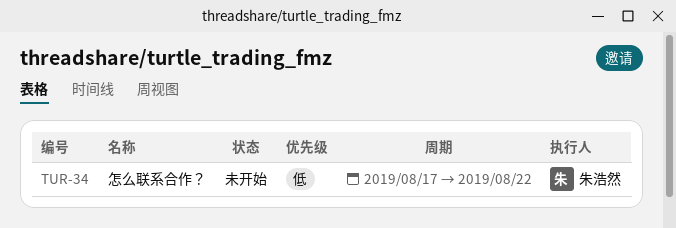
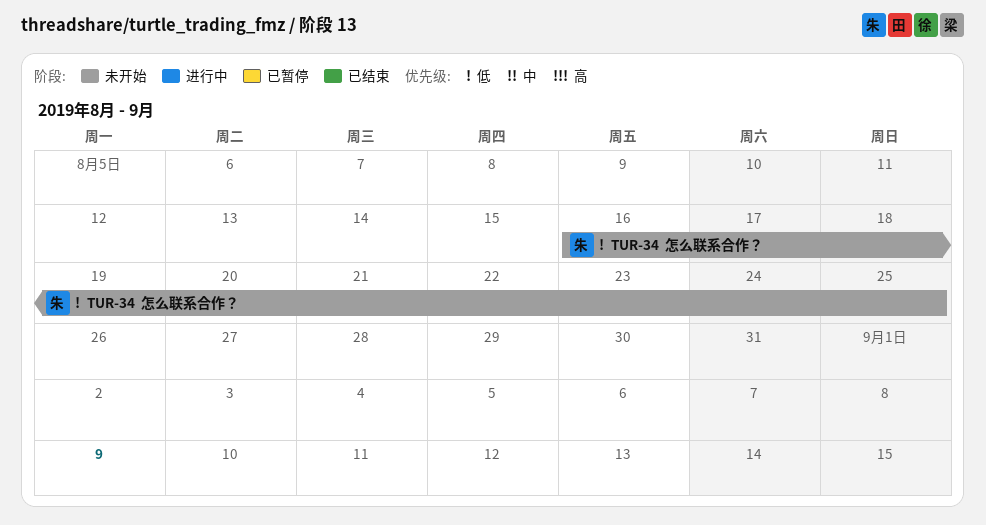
TUR-34, start: Aug 17 -> Aug 16
TUR-34, due: Aug 22 -> Aug 25

